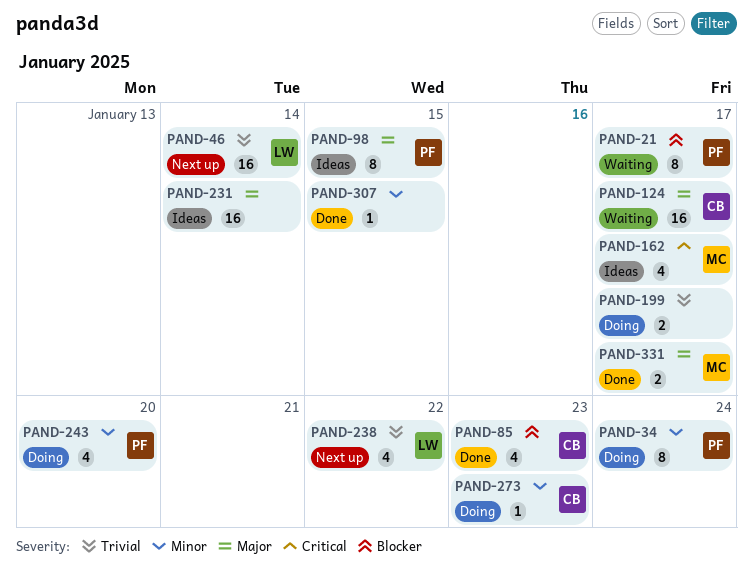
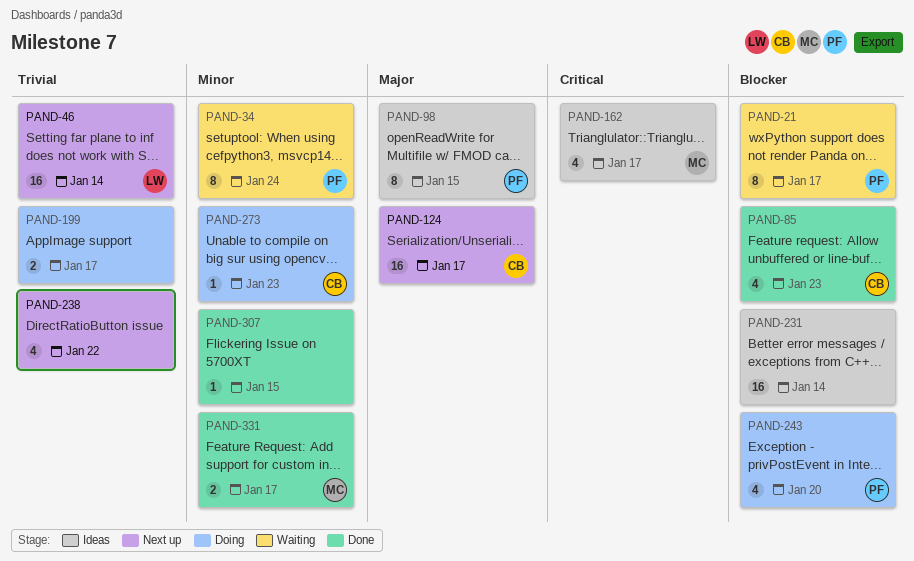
PAND-34, status: Doing -> Waiting
PAND-124, status: Waiting -> Next up
PAND-231, priority: Major -> Blocker
PAND-238, owner: LW -> none
PAND-243, priority: Minor -> Blocker
PAND-331, priority: Major -> Minor

